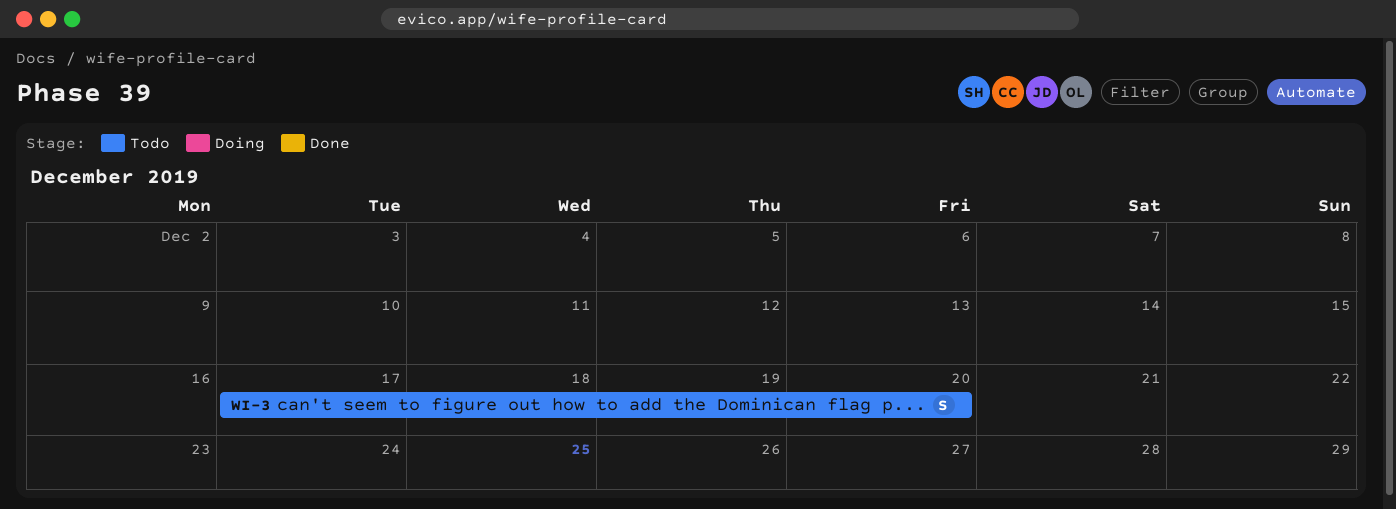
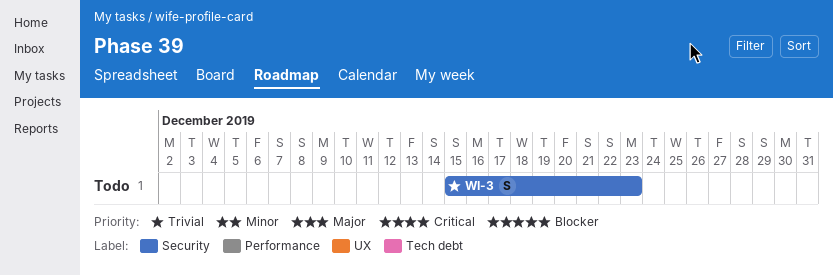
WI-3, start: Dec 17 -> Dec 15
WI-3, due: Dec 20 -> Dec 23

